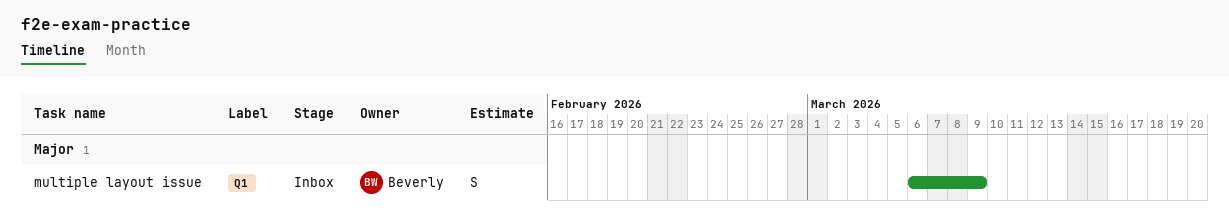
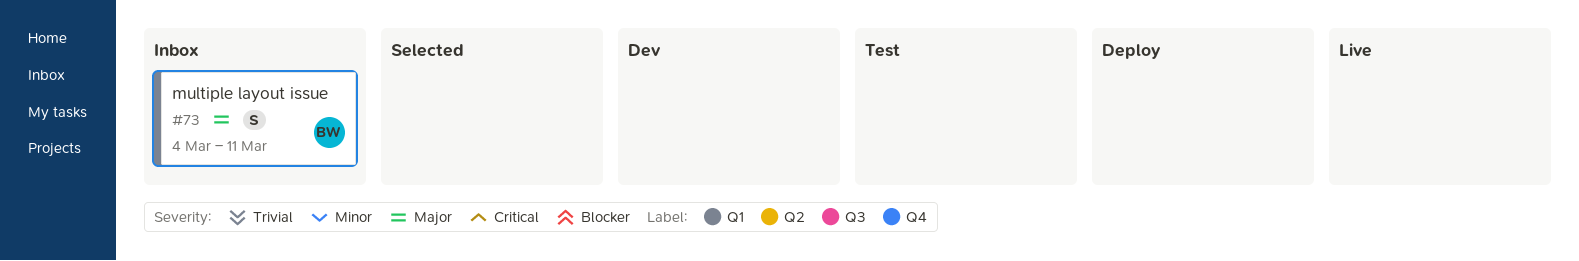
multiple layout issue, start: Mar 6 -> Mar 4
multiple layout issue, due: Mar 9 -> Mar 11

